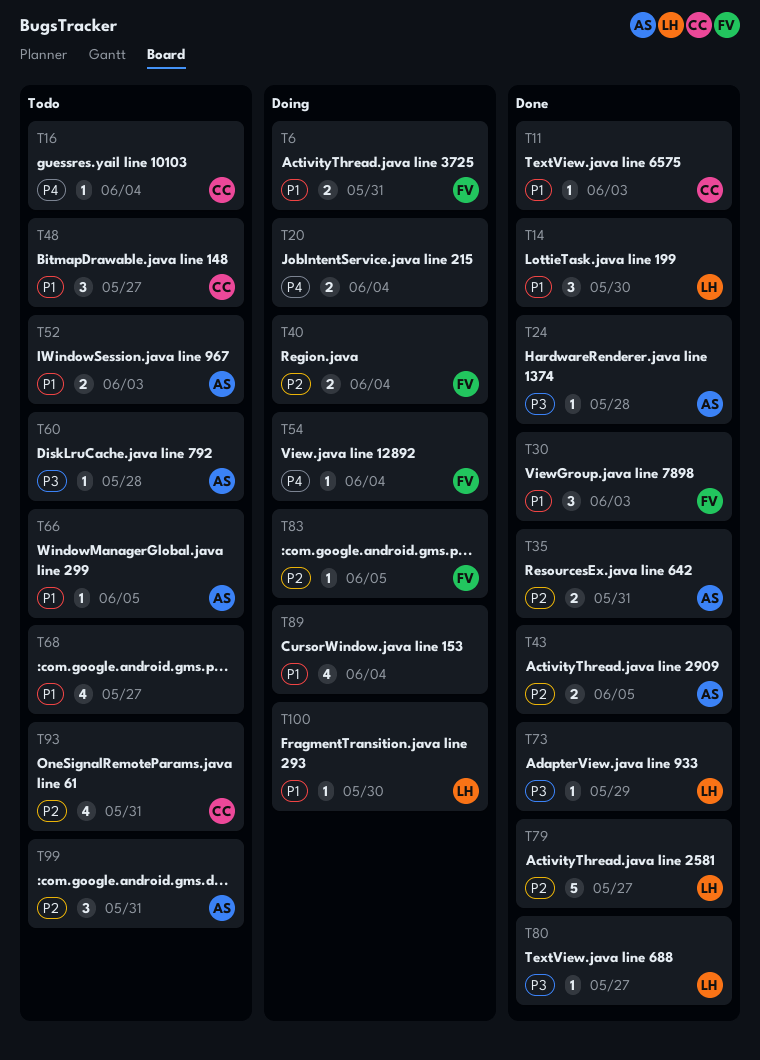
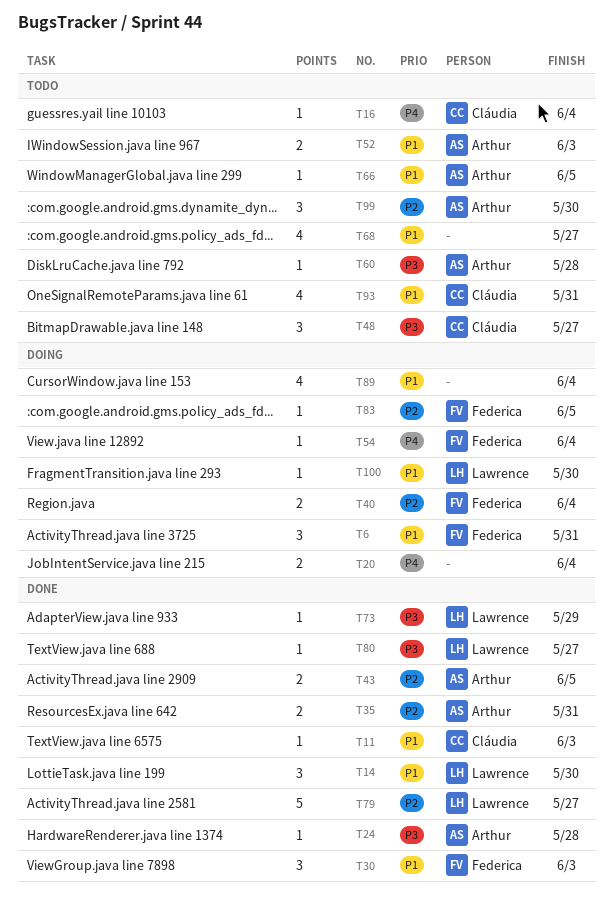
T6, estimate: 2 -> 3
T48, priority: P1 -> P3
T93, priority: P2 -> P1
T99, due: May 31 -> May 30

